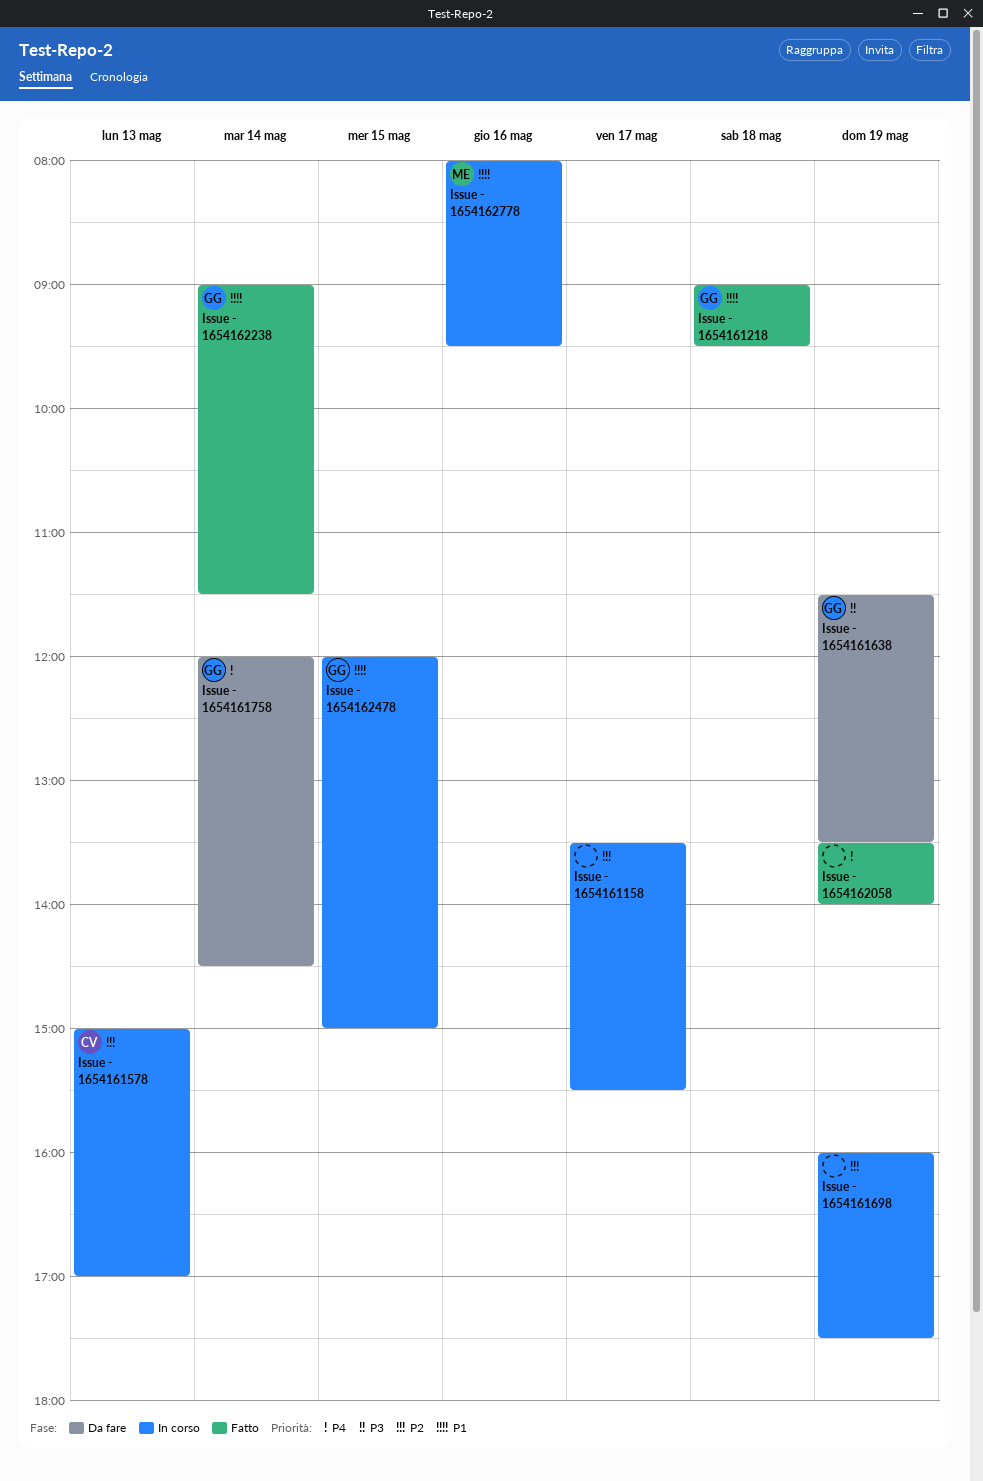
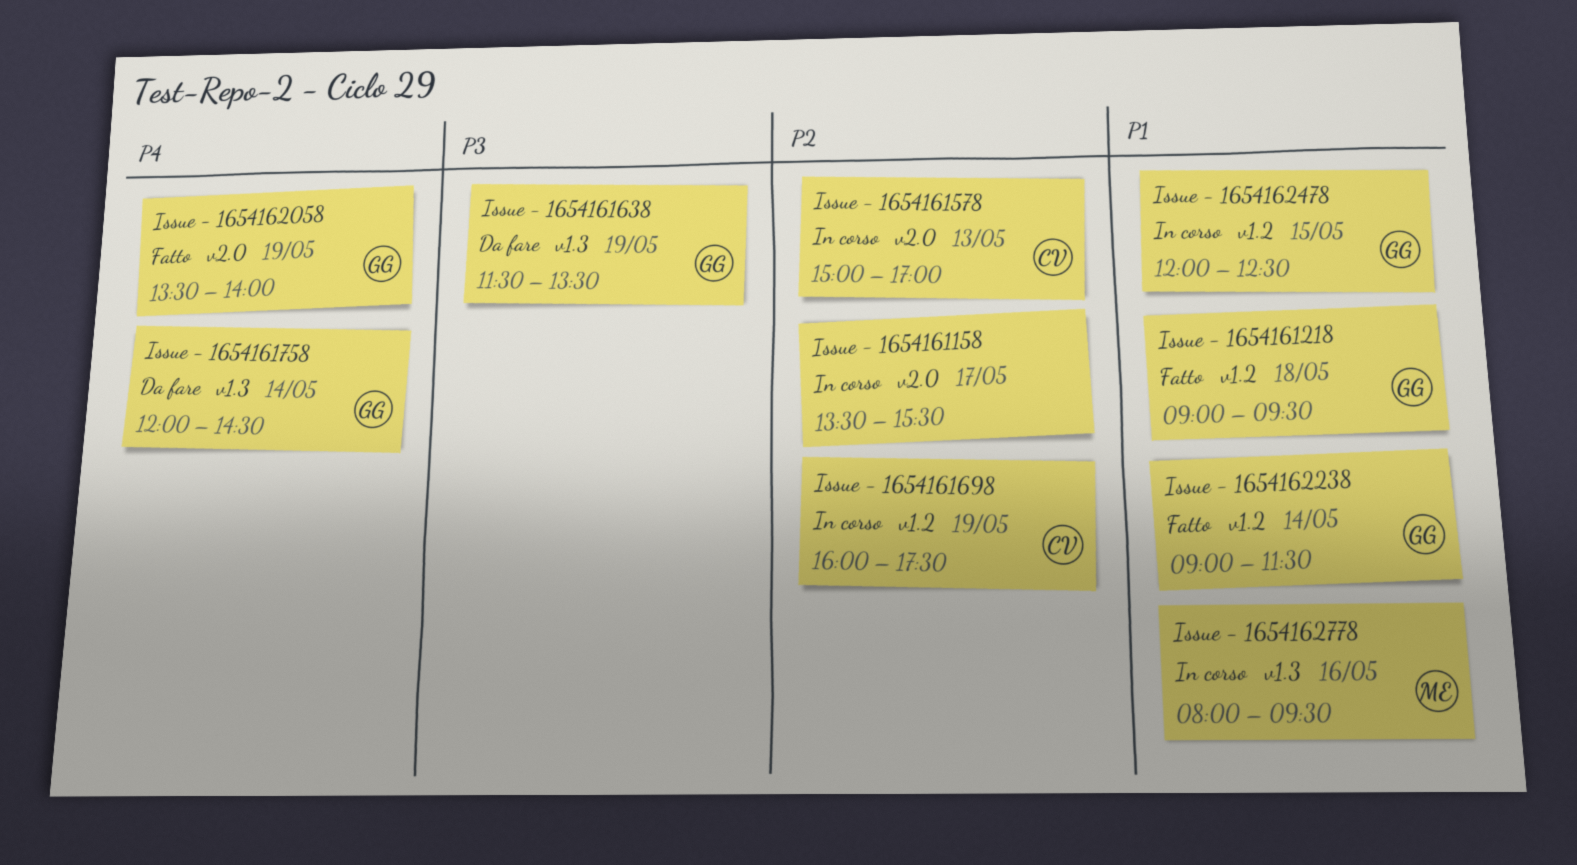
Issue - 1654161698, owner: none -> CV
Issue - 1654162058, owner: none -> GG
Issue - 1654162478, ends: 15:00 -> 12:30

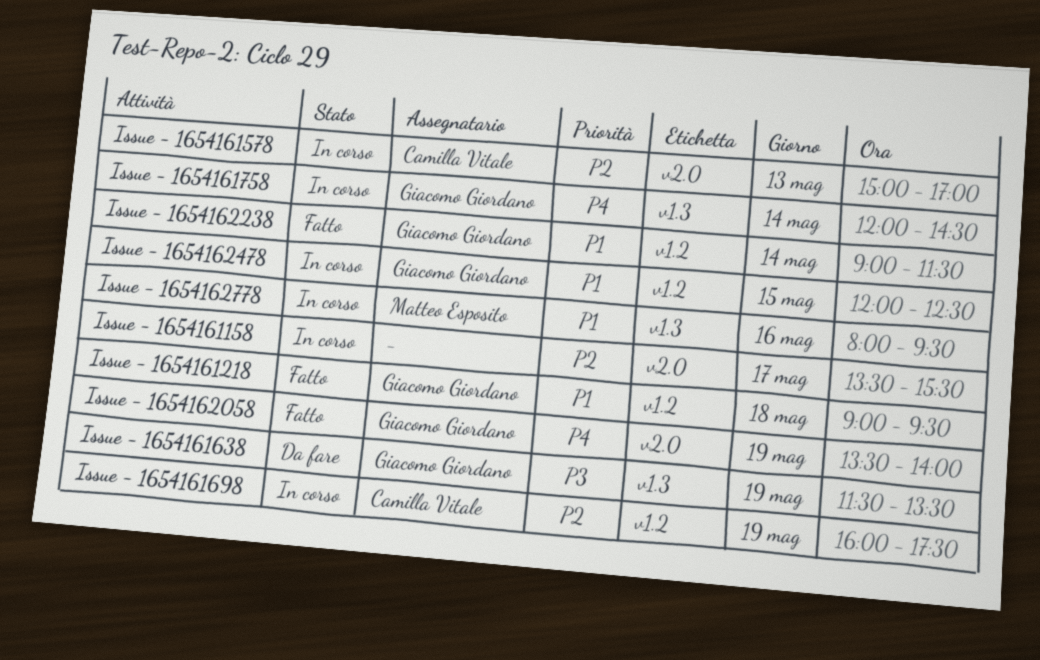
Issue - 1654161758, status: Da fare -> In corso

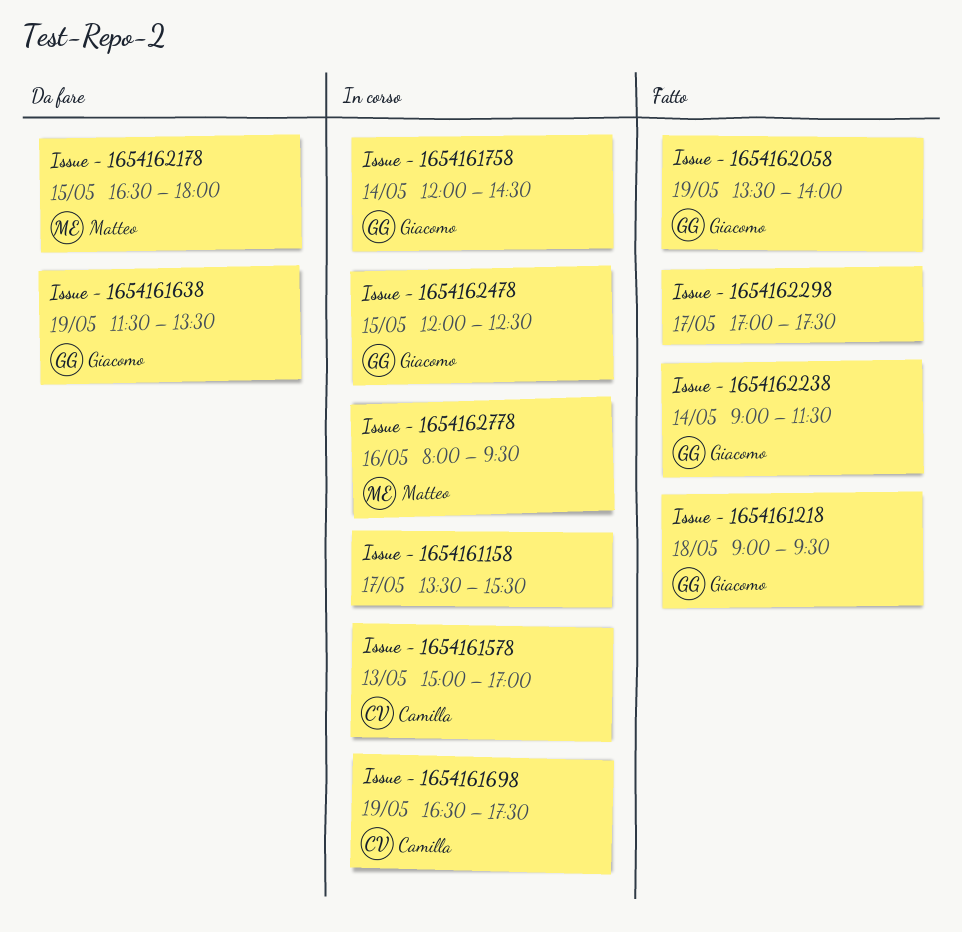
Issue - 1654161698, begins: 16:00 -> 16:30
Issue - 1654162178: none -> present
Issue - 1654162298: none -> present

